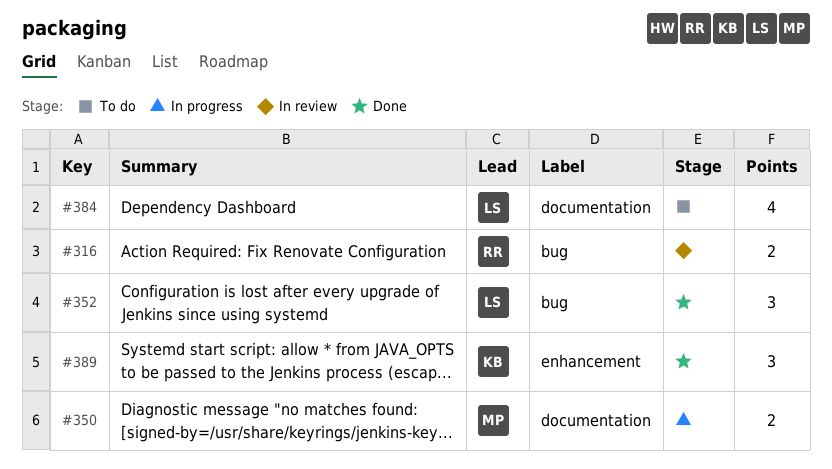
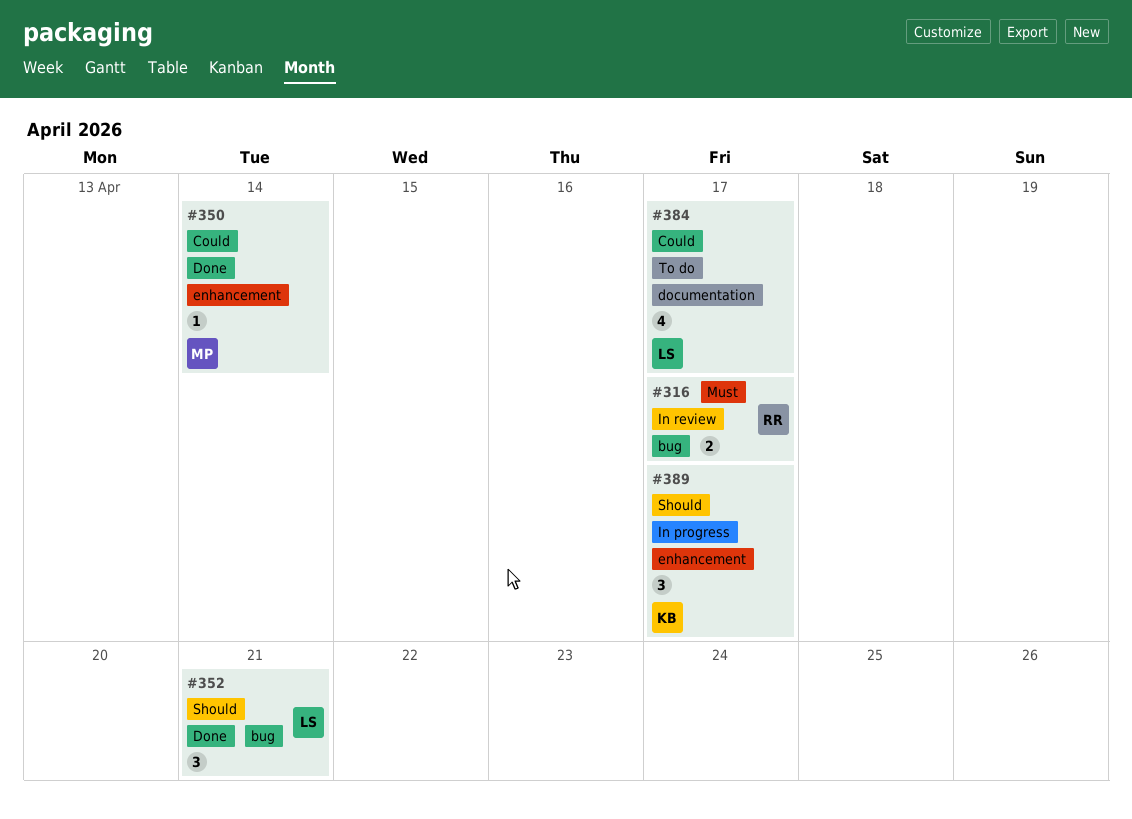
#350, status: In progress -> Done
#350, label: documentation -> enhancement
#350, estimate: 2 -> 1
#389, status: Done -> In progress

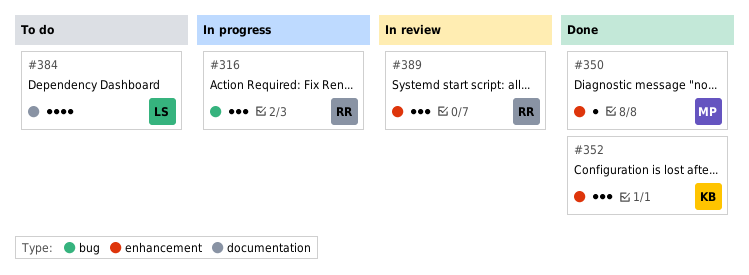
#316, status: In review -> In progress
#316, estimate: 2 -> 3
#352, owner: LS -> KB
#352, label: bug -> enhancement
#389, status: In progress -> In review
#389, owner: KB -> RR

